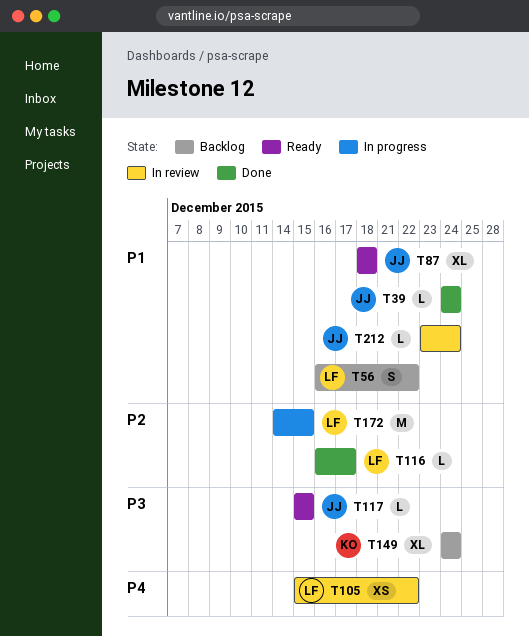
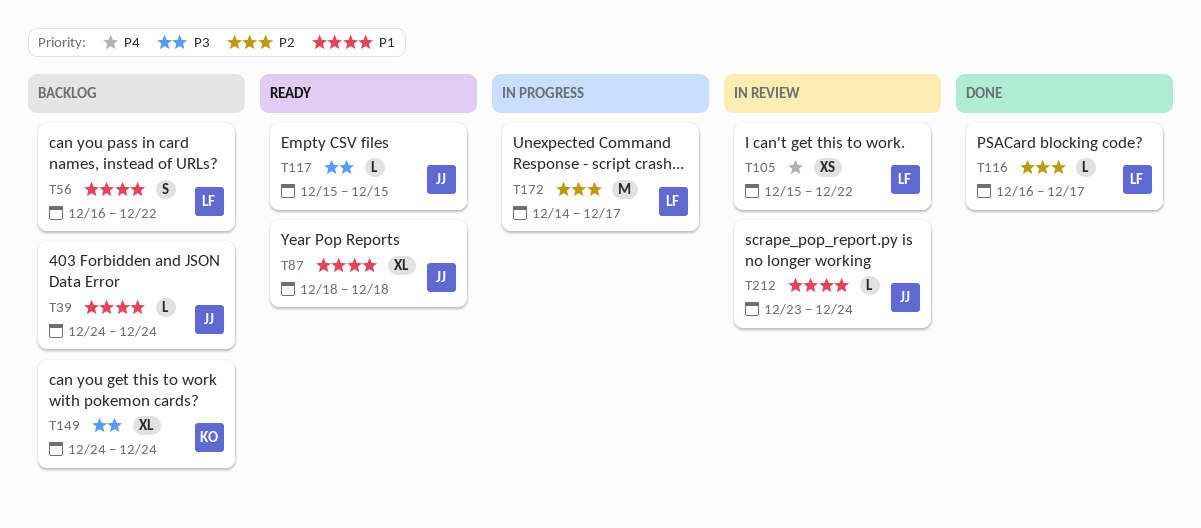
T39, status: Done -> Backlog
T172, due: Dec 15 -> Dec 17

